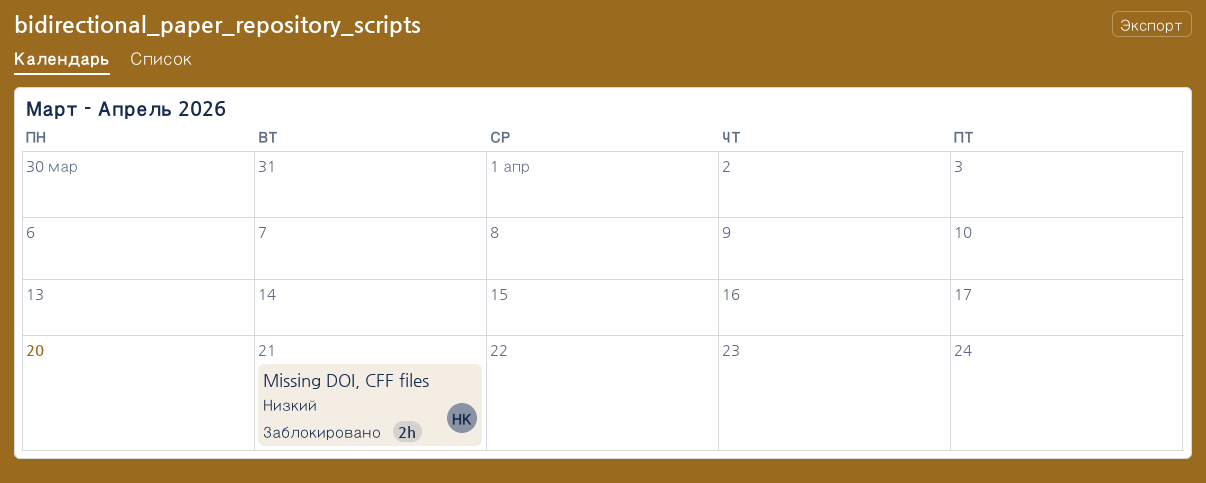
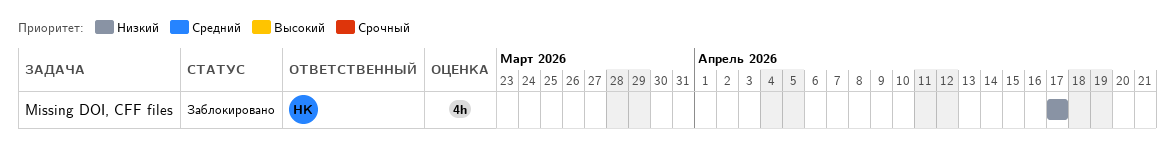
Missing DOI, CFF files, estimate: 2h -> 4h
Missing DOI, CFF files, due: Apr 21 -> Apr 17

